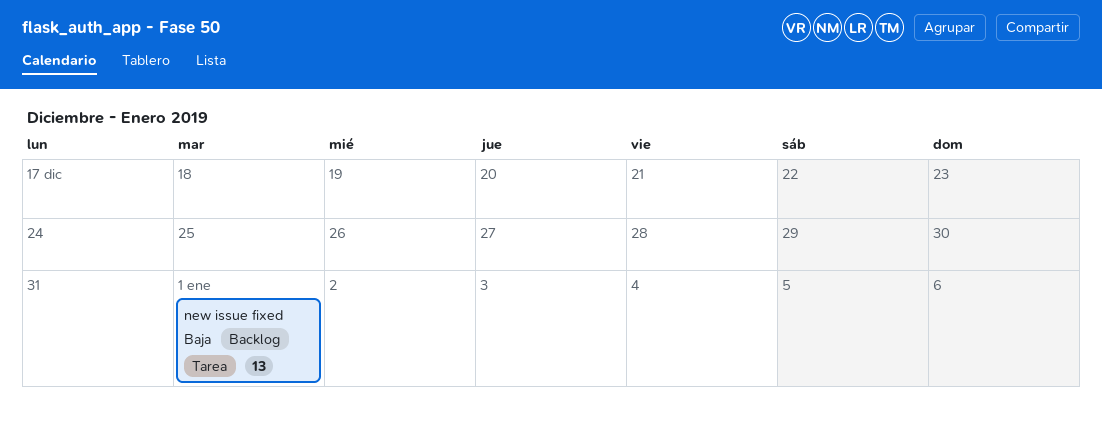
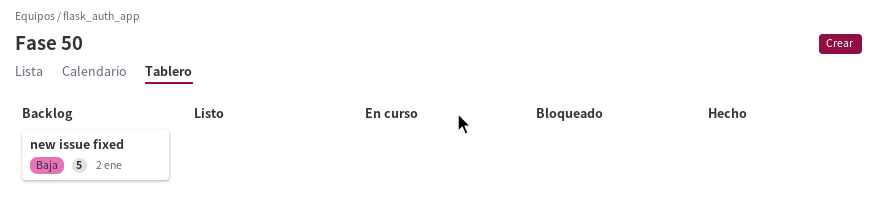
new issue fixed, estimate: 13 -> 5
new issue fixed, due: Jan 1 -> Jan 2

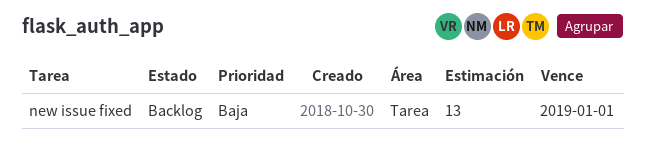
new issue fixed, estimate: 5 -> 13
new issue fixed, due: Jan 2 -> Jan 1

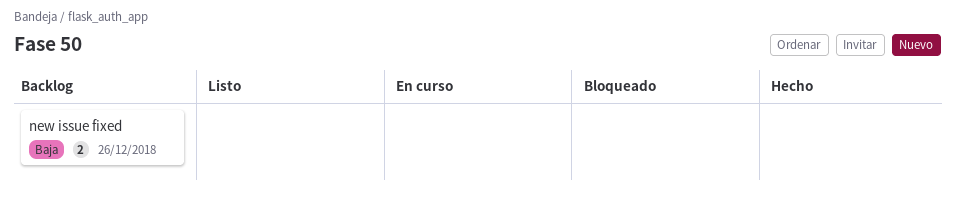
new issue fixed, estimate: 13 -> 2
new issue fixed, due: Jan 1 -> Dec 26

